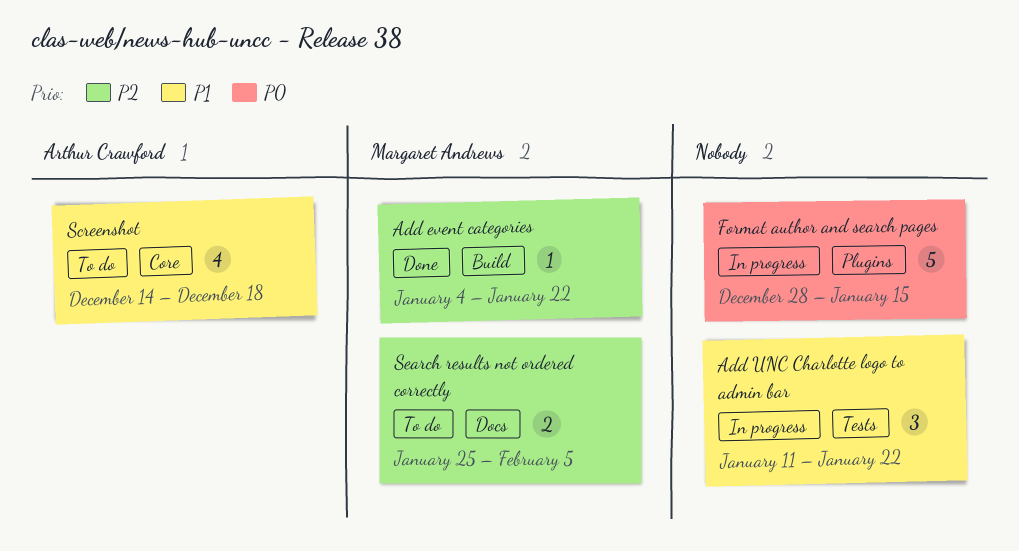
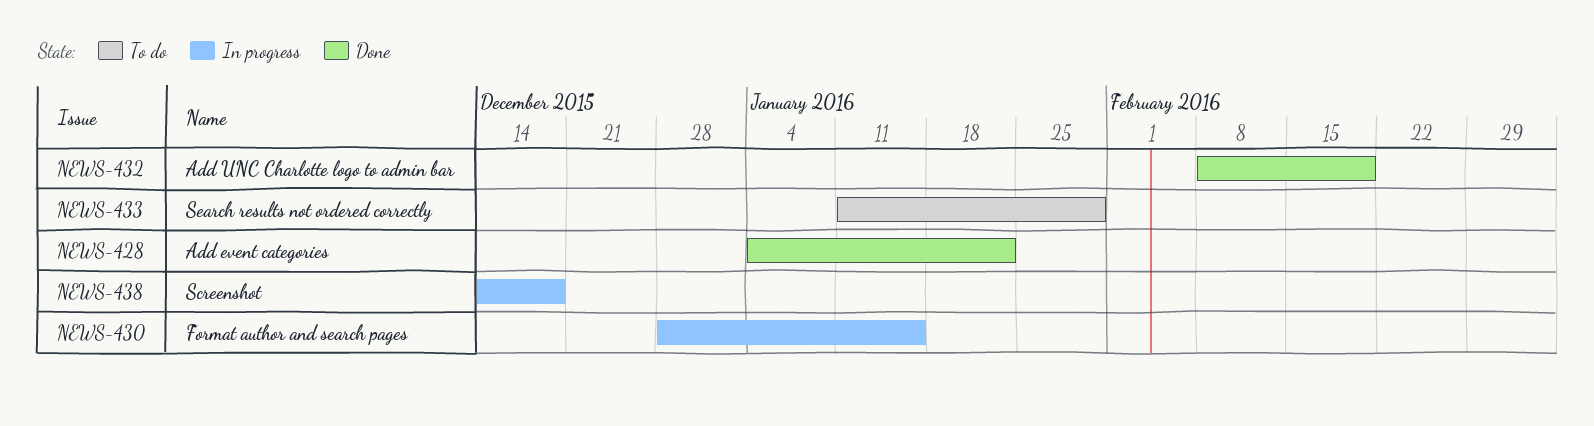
Add UNC Charlotte logo to admin bar, status: In progress -> Done
Add UNC Charlotte logo to admin bar, start: Jan 11 -> Feb 8
Add UNC Charlotte logo to admin bar, due: Jan 22 -> Feb 19
Screenshot, status: To do -> In progress
Search results not ordered correctly, start: Jan 25 -> Jan 11
Search results not ordered correctly, due: Feb 5 -> Jan 29

